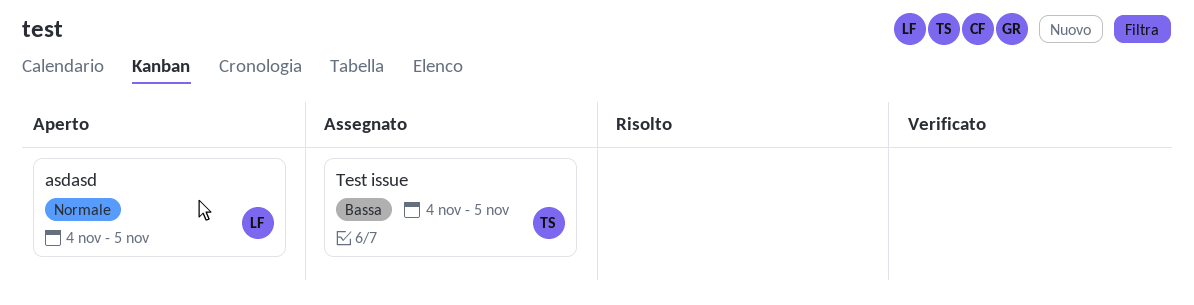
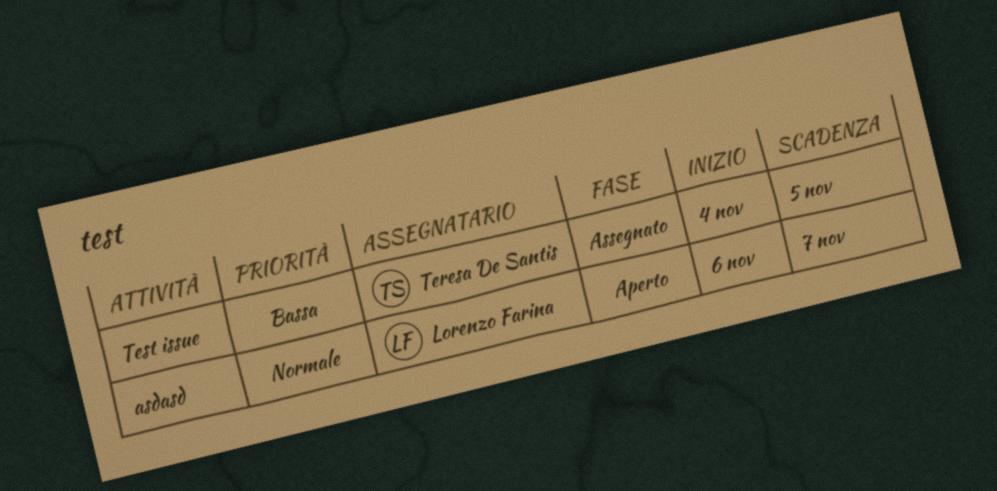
asdasd, start: Nov 4 -> Nov 6
asdasd, due: Nov 5 -> Nov 7

